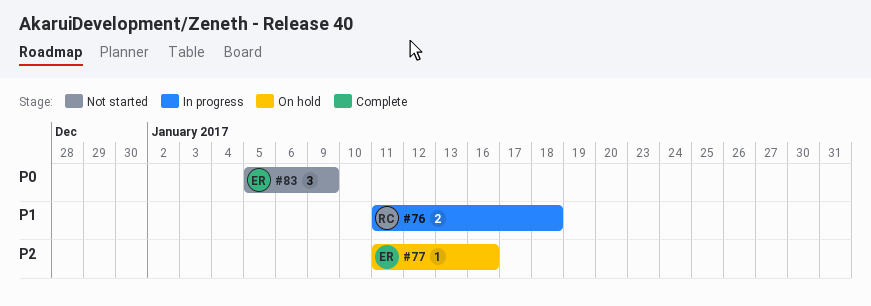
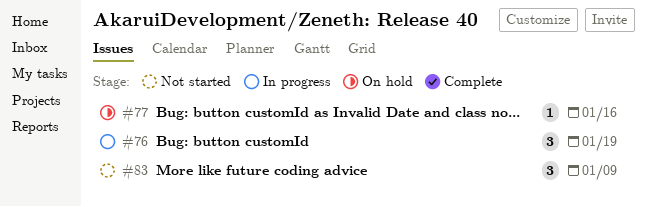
#76, estimate: 2 -> 3
#76, due: Jan 18 -> Jan 19

